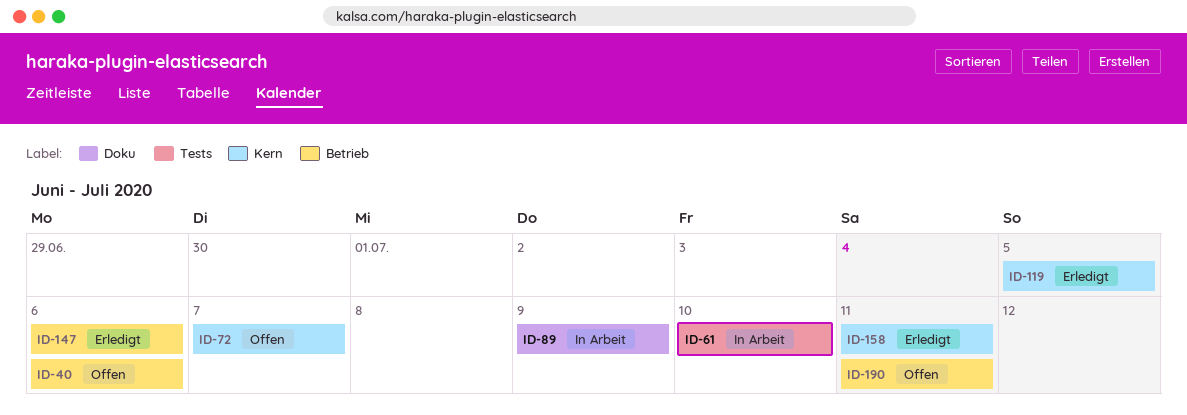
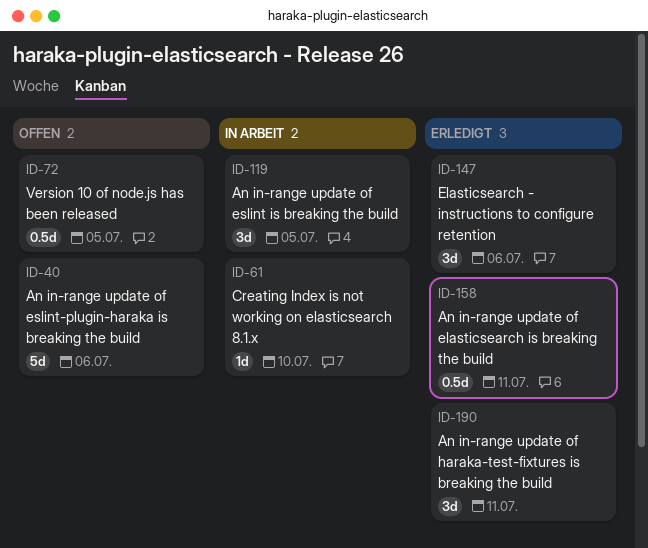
ID-72, due: Jul 7 -> Jul 5
ID-89: present -> none
ID-119, status: Erledigt -> In Arbeit
ID-190, status: Offen -> Erledigt

